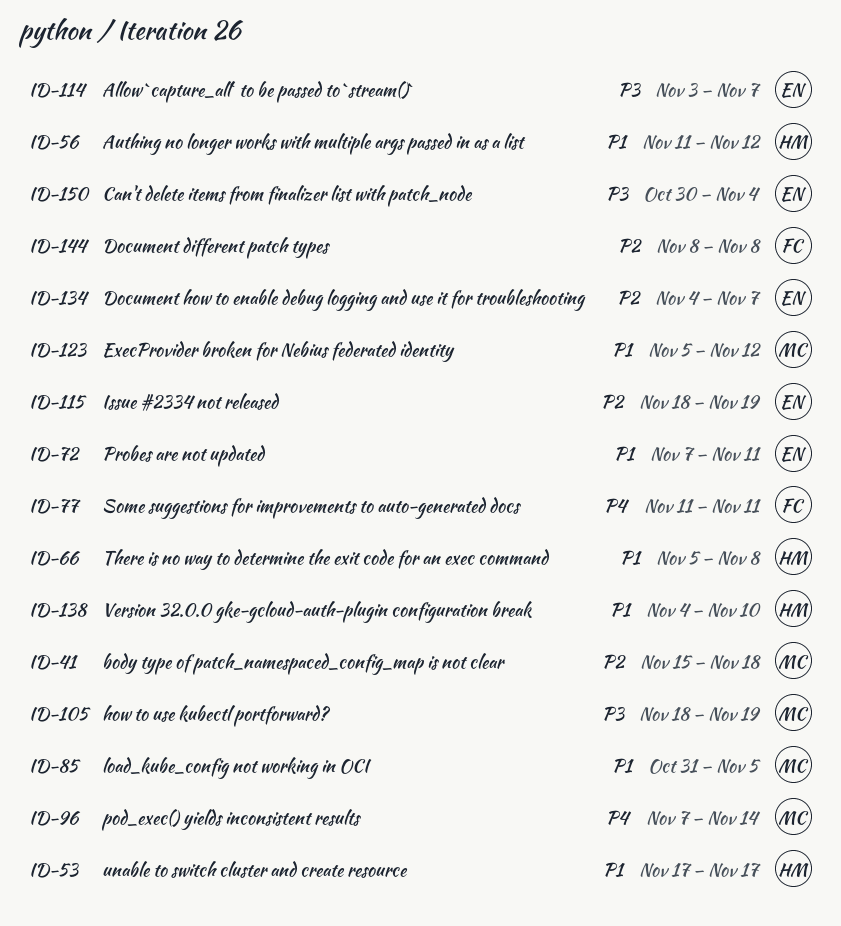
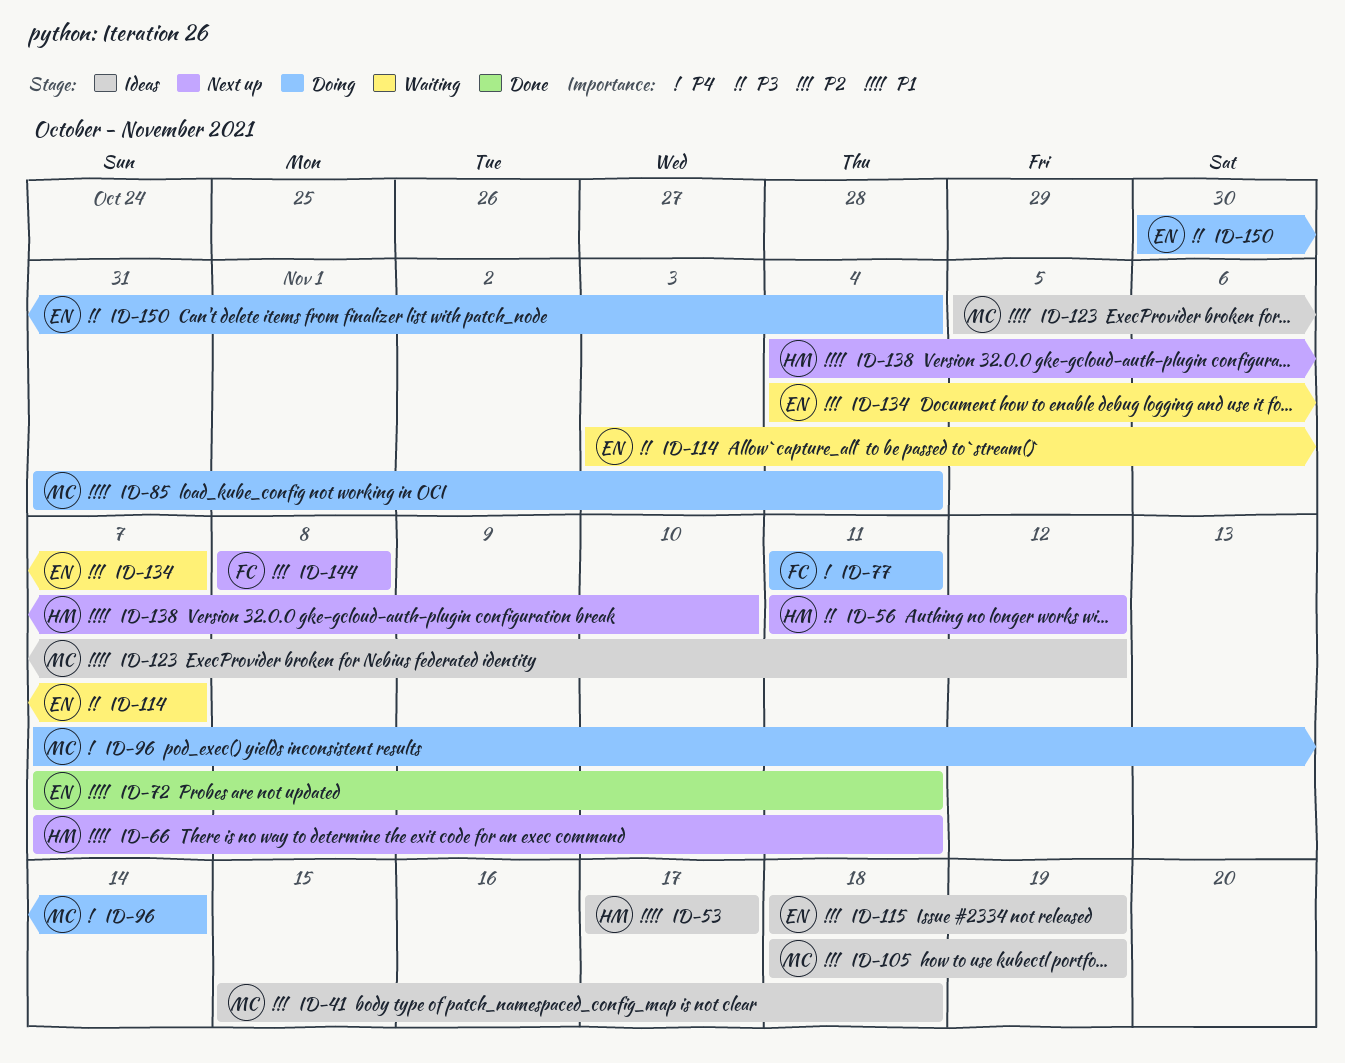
ID-56, priority: P1 -> P3
ID-66, start: Nov 5 -> Nov 7
ID-66, due: Nov 8 -> Nov 11
ID-85, due: Nov 5 -> Nov 4
ID-105, priority: P3 -> P2

